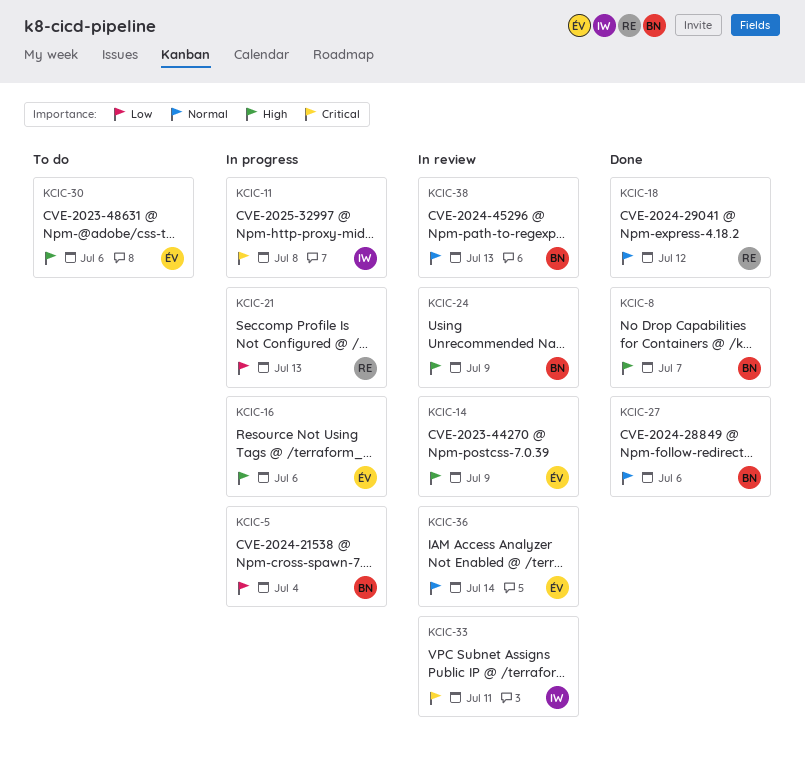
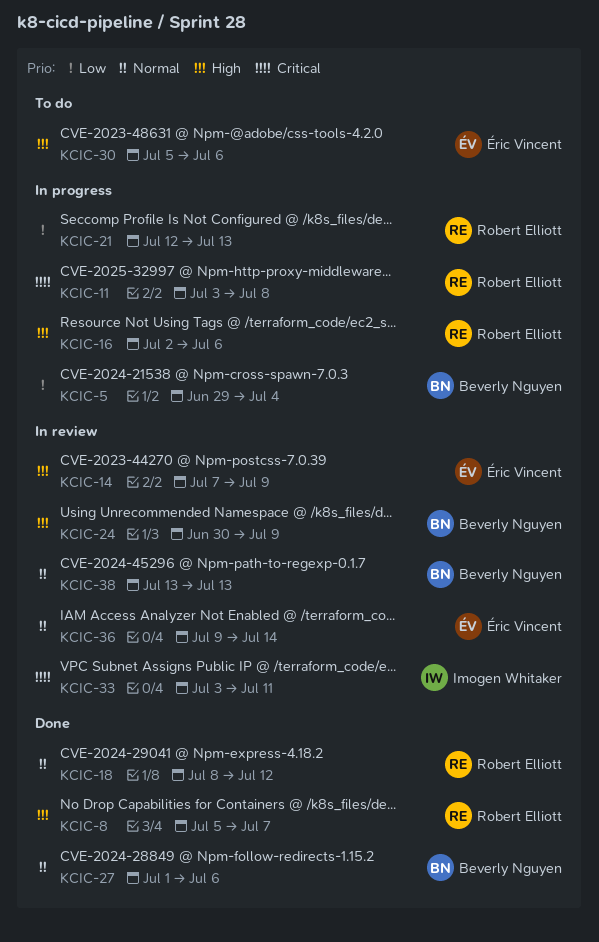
KCIC-8, owner: Beverly Nguyen -> Robert Elliott
KCIC-11, owner: Imogen Whitaker -> Robert Elliott
KCIC-16, owner: Éric Vincent -> Robert Elliott

